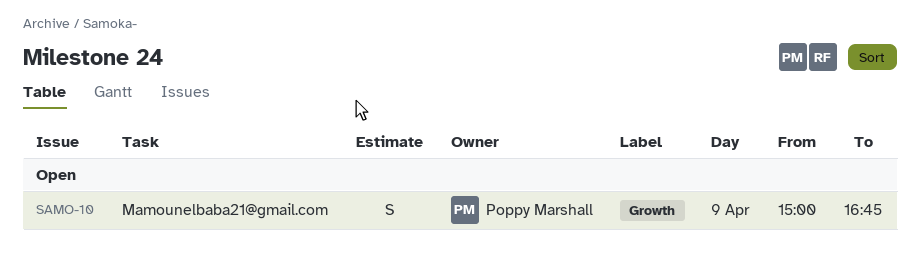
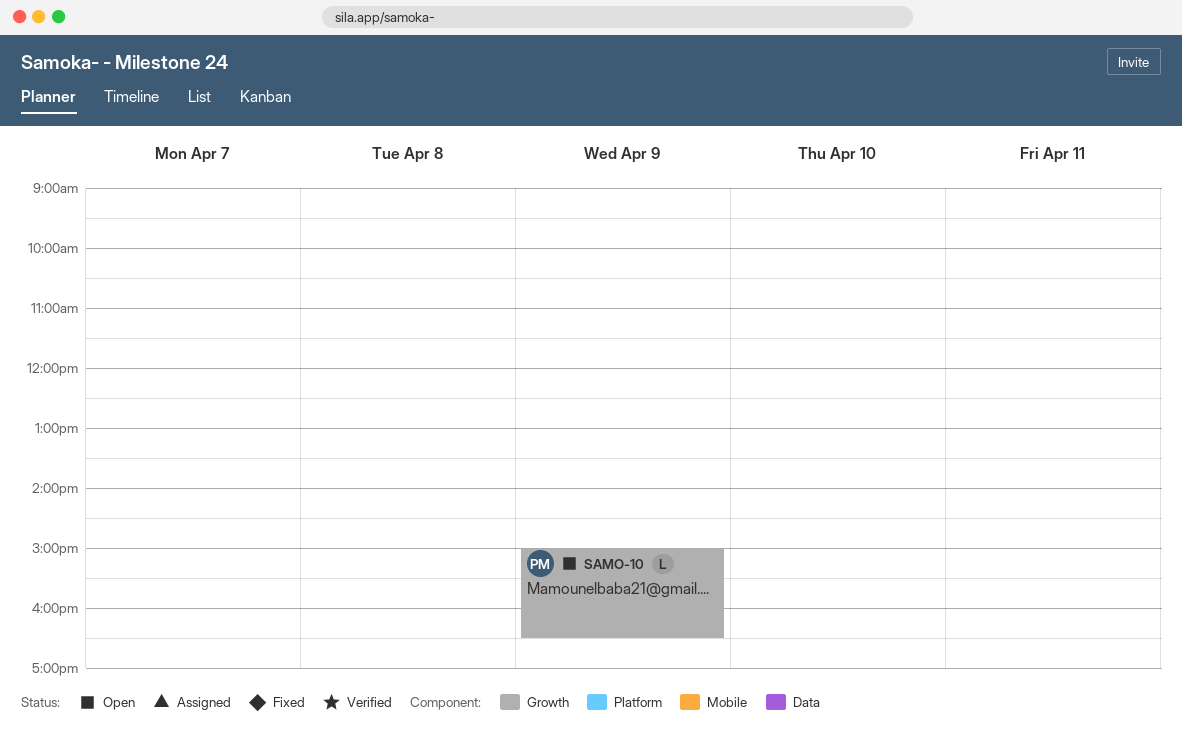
SAMO-10, estimate: S -> L
SAMO-10, ends: 16:45 -> 16:30

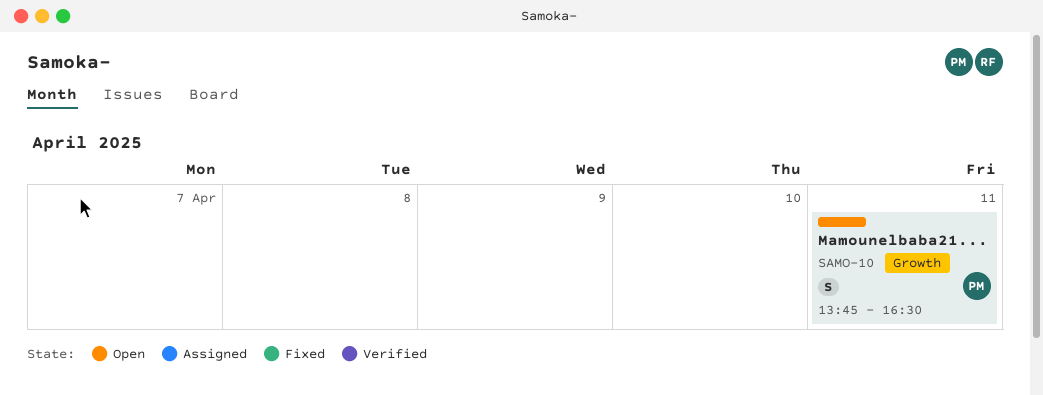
SAMO-10, estimate: L -> S
SAMO-10, day: Apr 9 -> Apr 11
SAMO-10, begins: 15:00 -> 13:45

